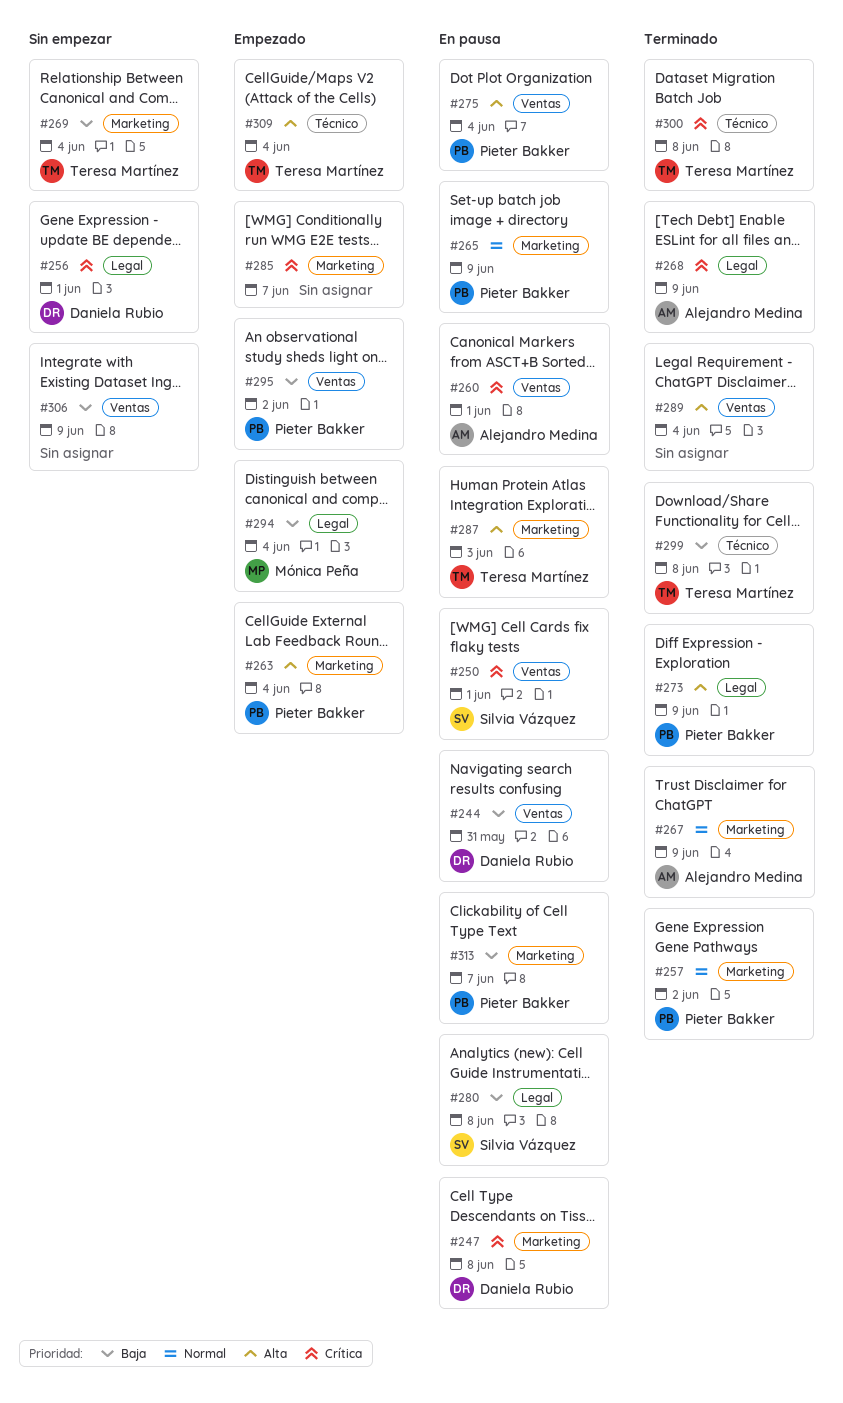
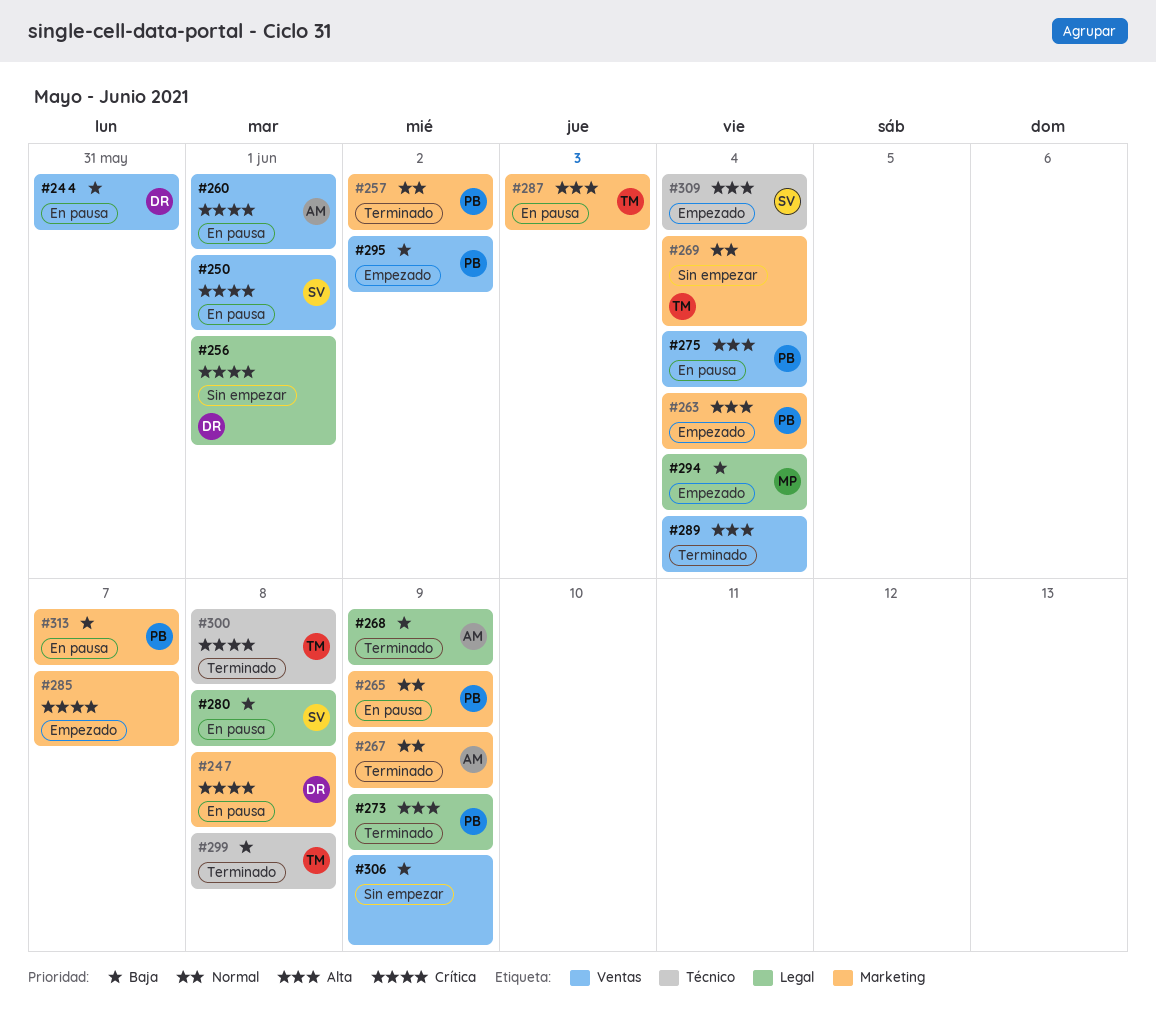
#268, priority: Crítica -> Baja
#269, priority: Baja -> Normal
#309, owner: Teresa Martínez -> Silvia Vázquez

